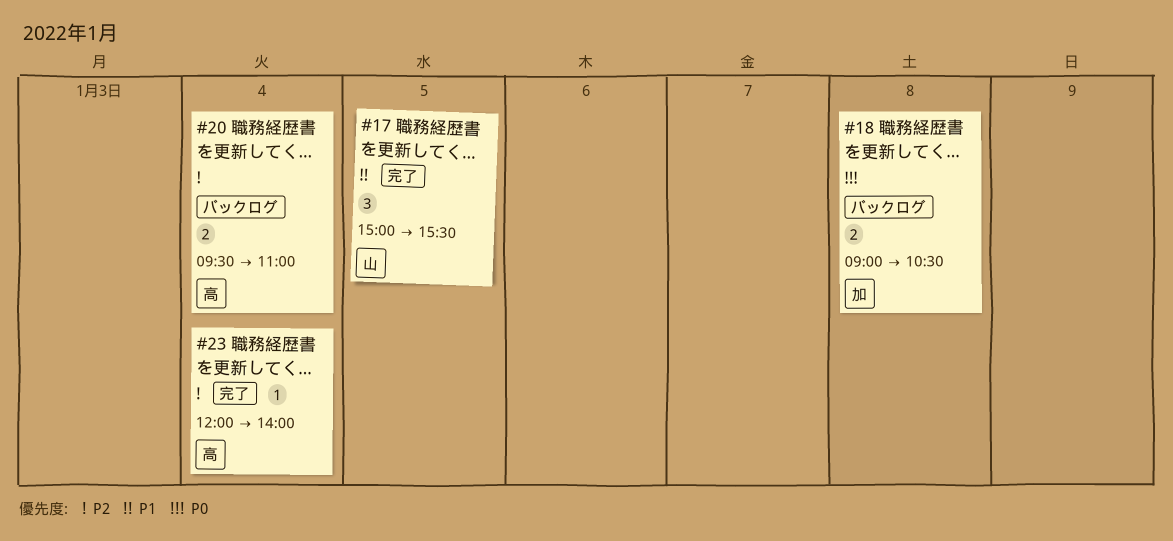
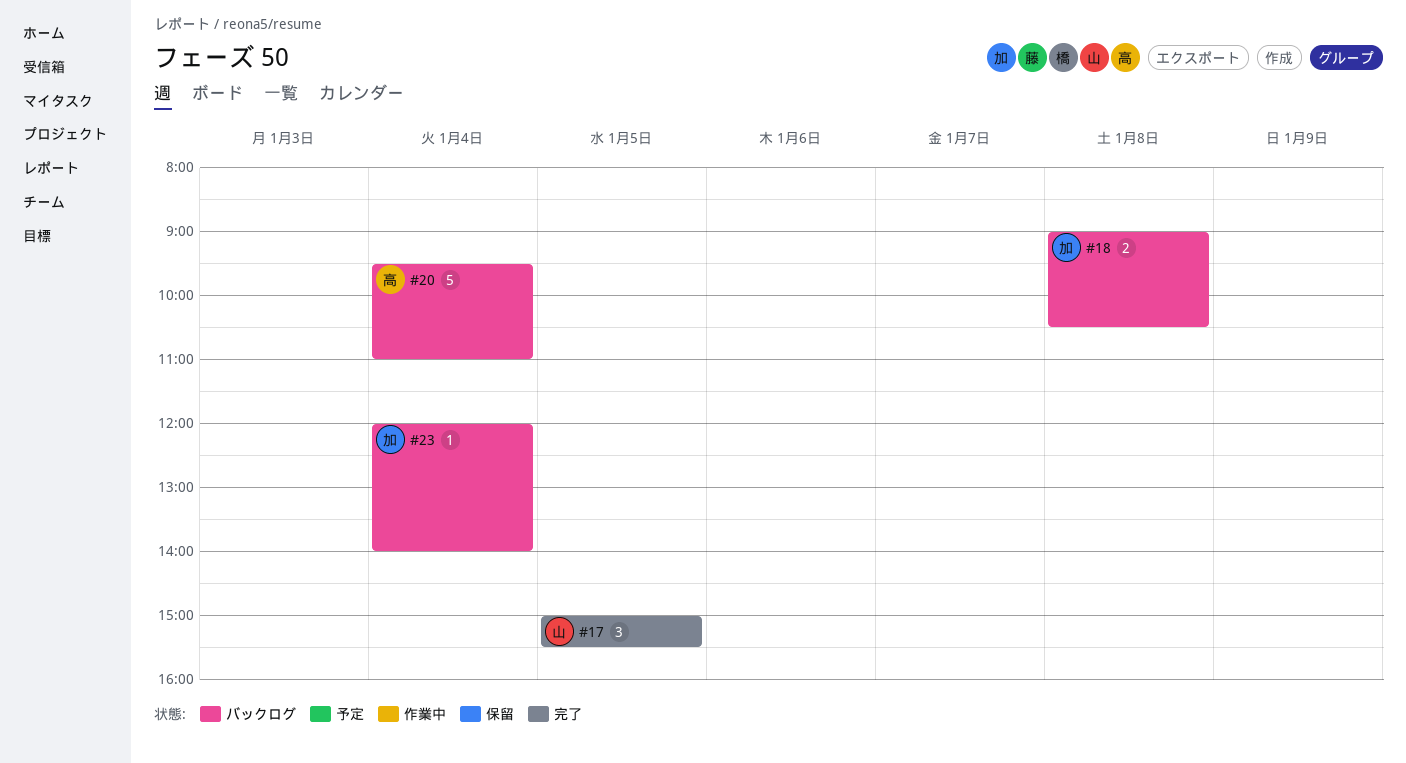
#20, estimate: 2 -> 5
#23, status: 完了 -> バックログ
#23, owner: 高 -> 加

